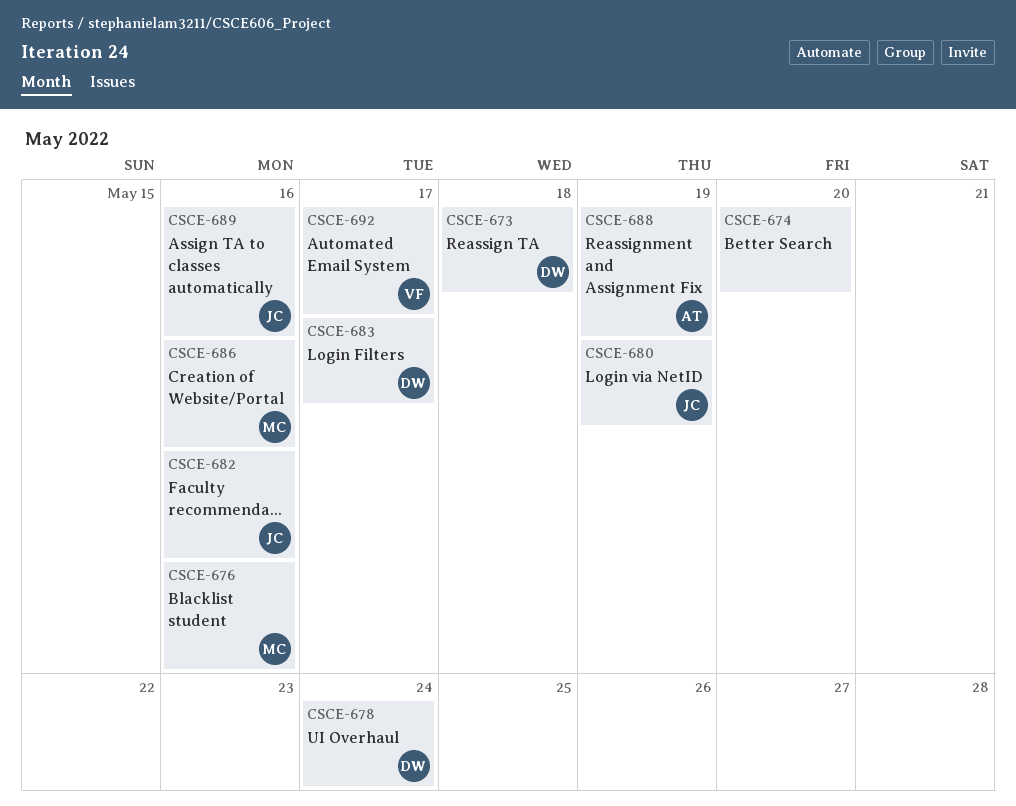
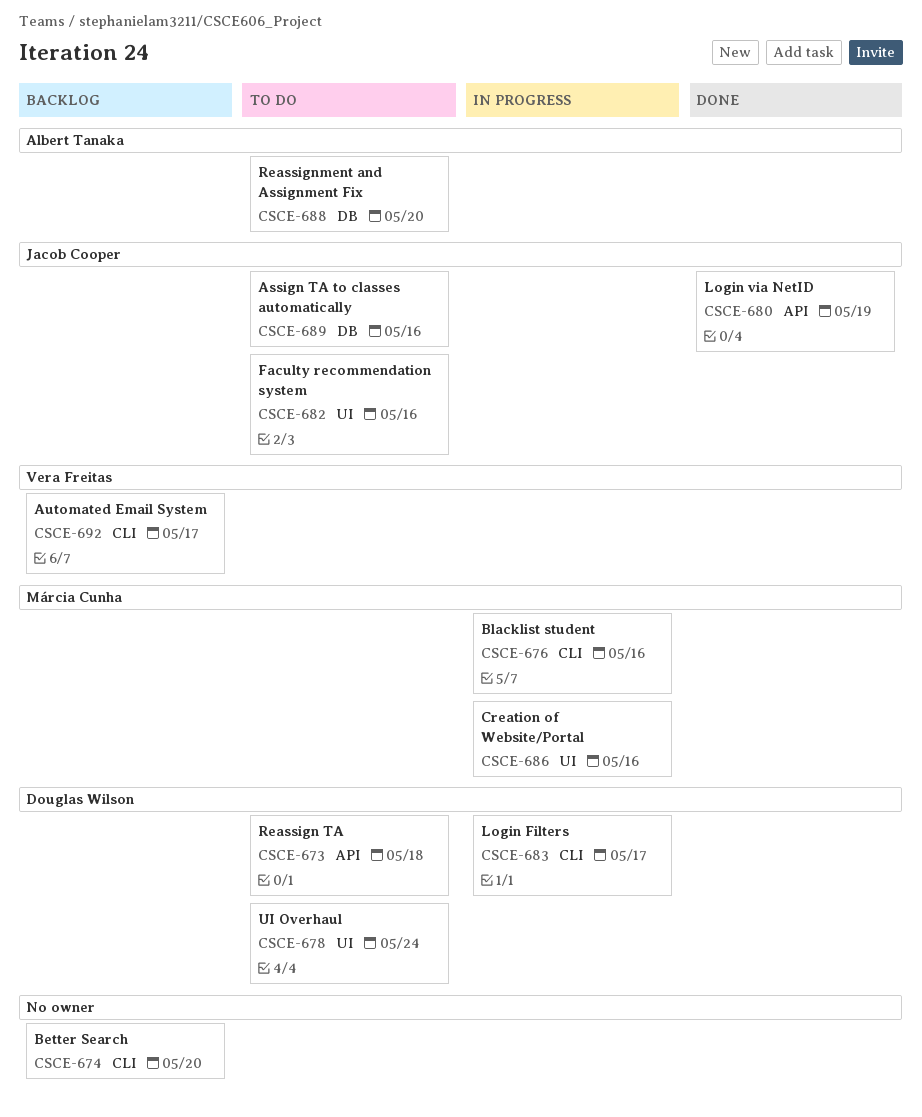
CSCE-688, due: May 19 -> May 20

